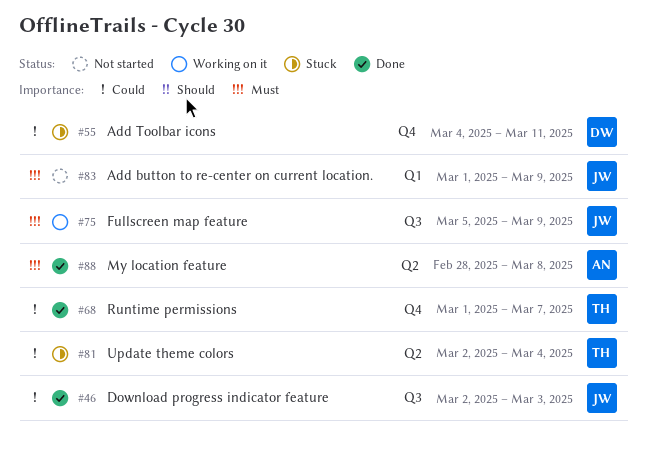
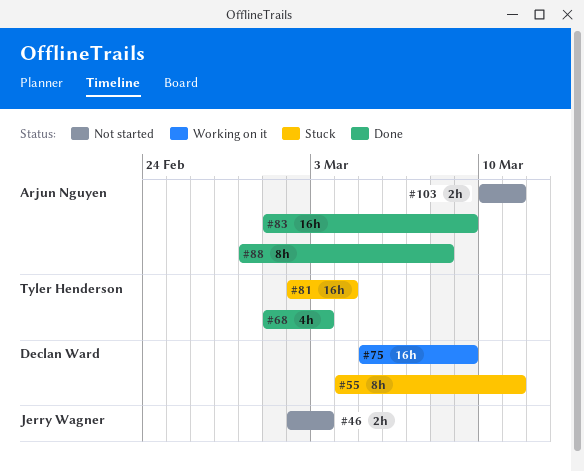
#46, status: Done -> Not started
#68, due: Mar 7 -> Mar 3
#75, owner: Jerry Wagner -> Declan Ward
#83, status: Not started -> Done
#83, owner: Jerry Wagner -> Arjun Nguyen
#103: none -> present

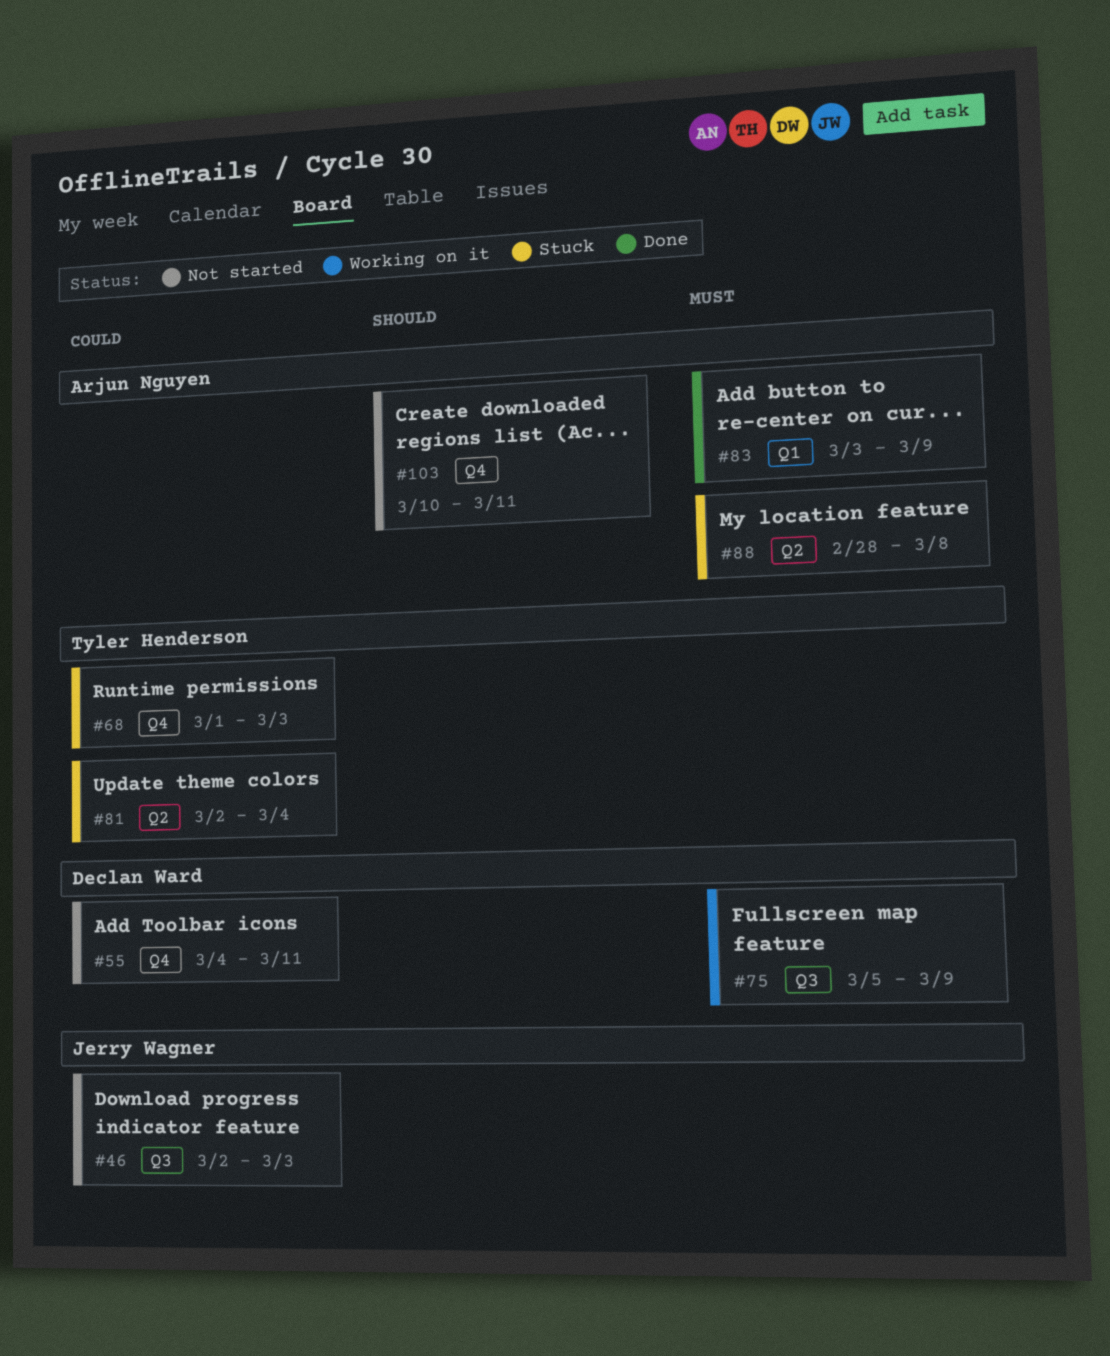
#55, status: Stuck -> Not started
#68, status: Done -> Stuck
#83, start: Mar 1 -> Mar 3
#88, status: Done -> Stuck

